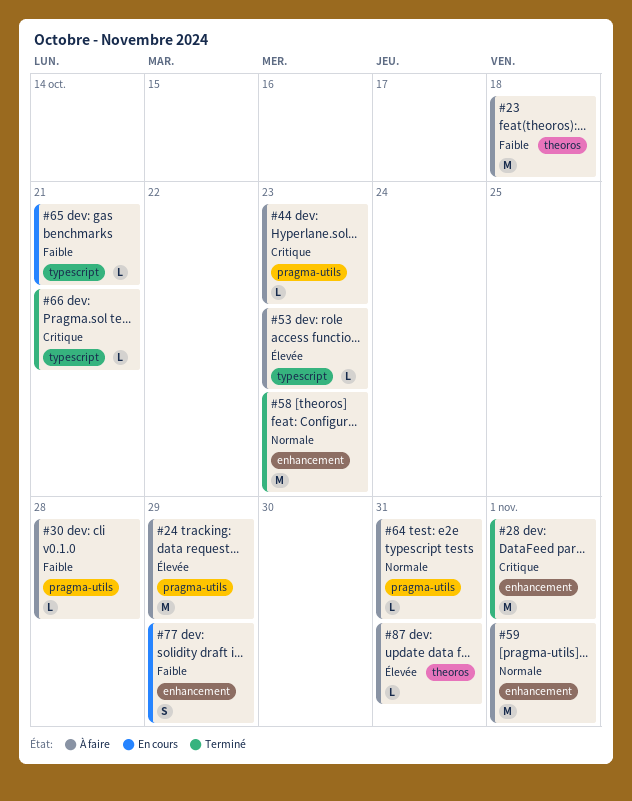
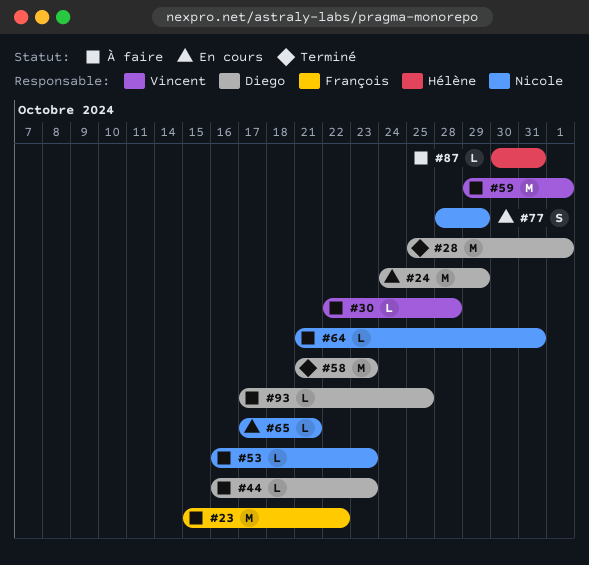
#23, due: Oct 18 -> Oct 22
#24, status: À faire -> En cours
#66: present -> none
#93: none -> present

